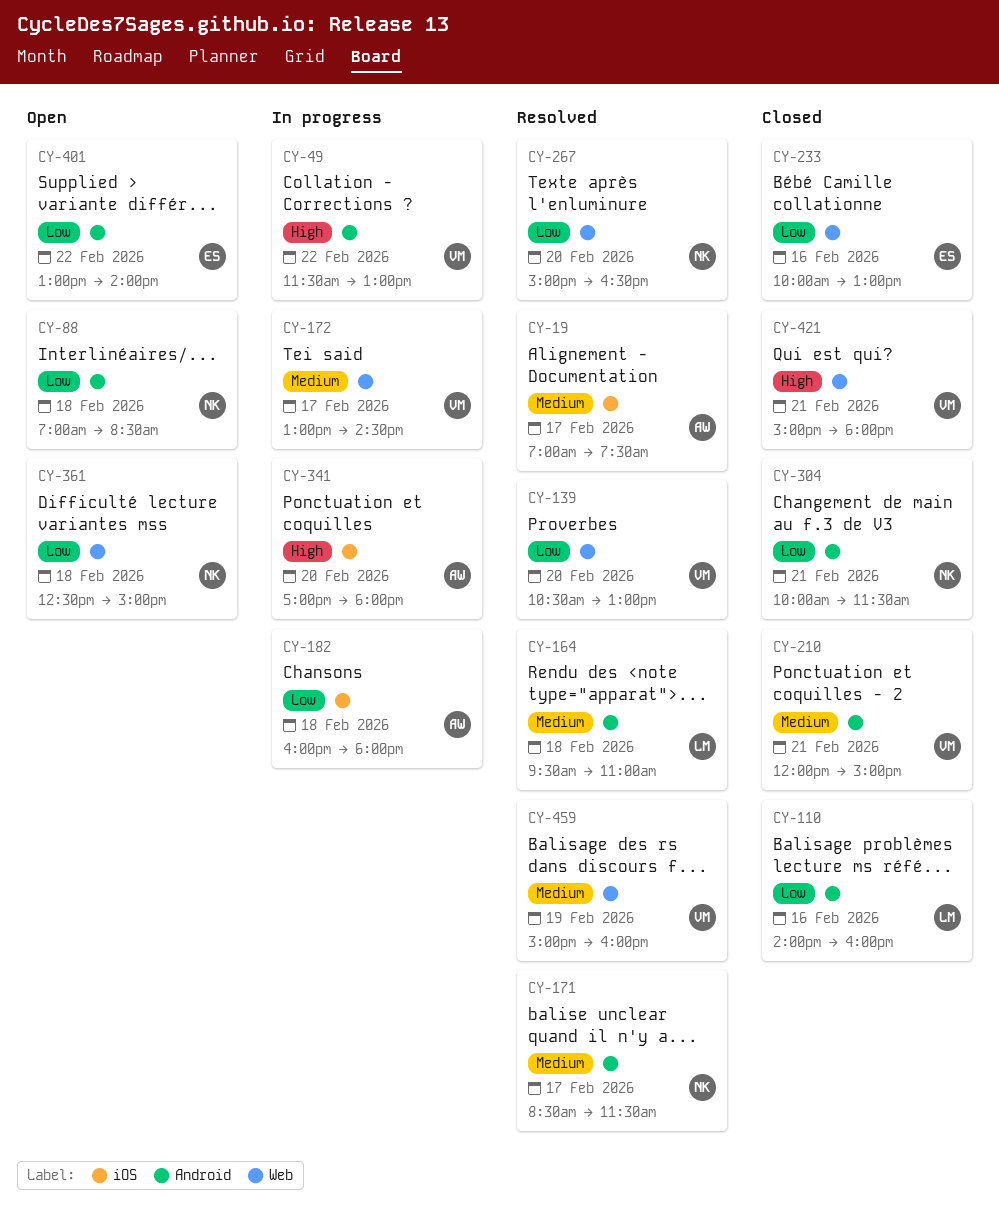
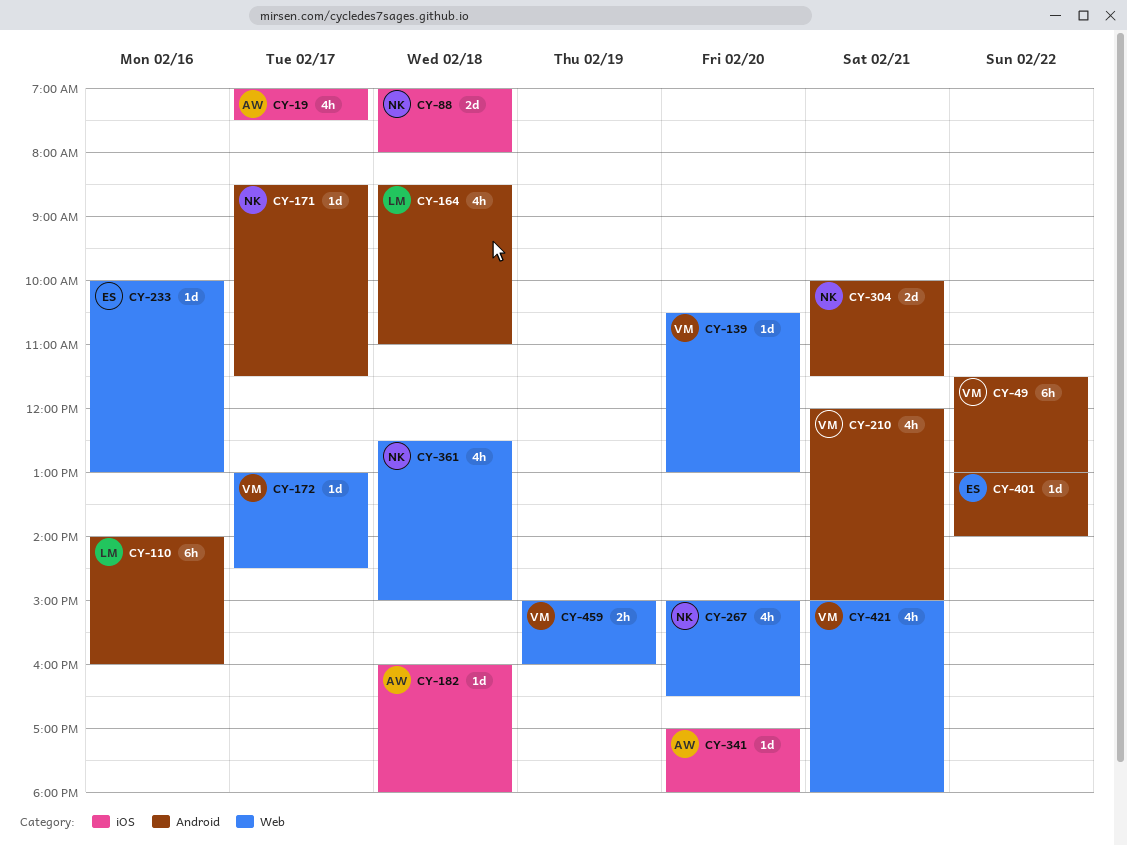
CY-88, label: Android -> iOS
CY-88, ends: 08:30 -> 08:00
CY-164, begins: 09:30 -> 08:30

